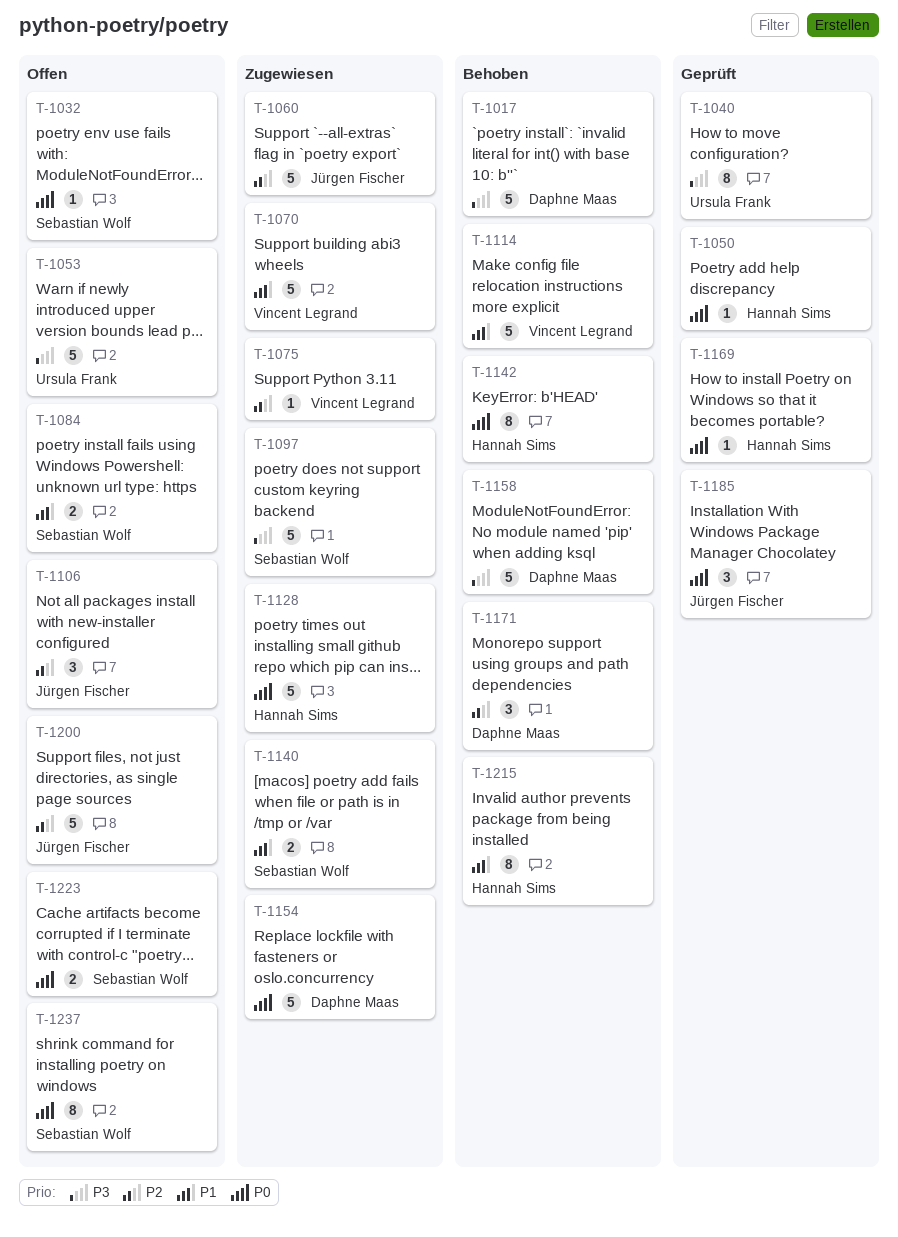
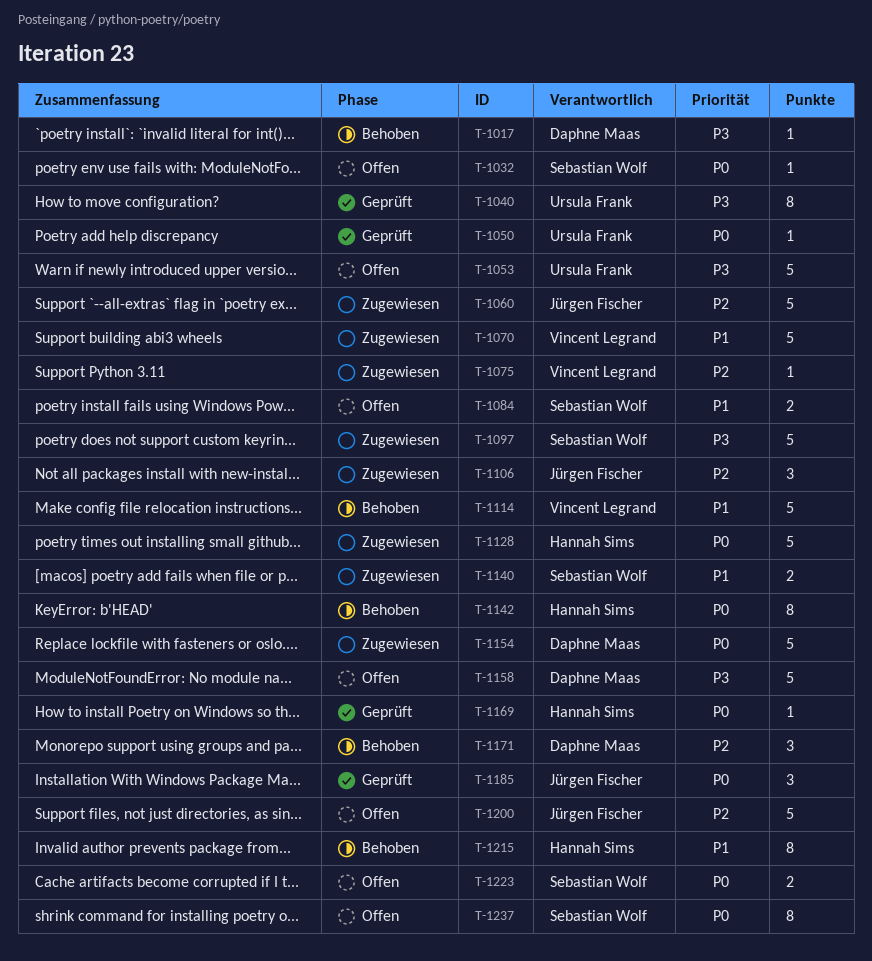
T-1017, estimate: 5 -> 1
T-1050, owner: Hannah Sims -> Ursula Frank
T-1106, status: Offen -> Zugewiesen
T-1158, status: Behoben -> Offen

